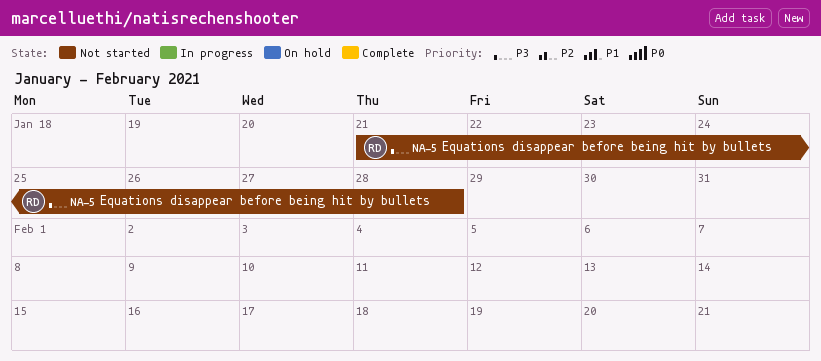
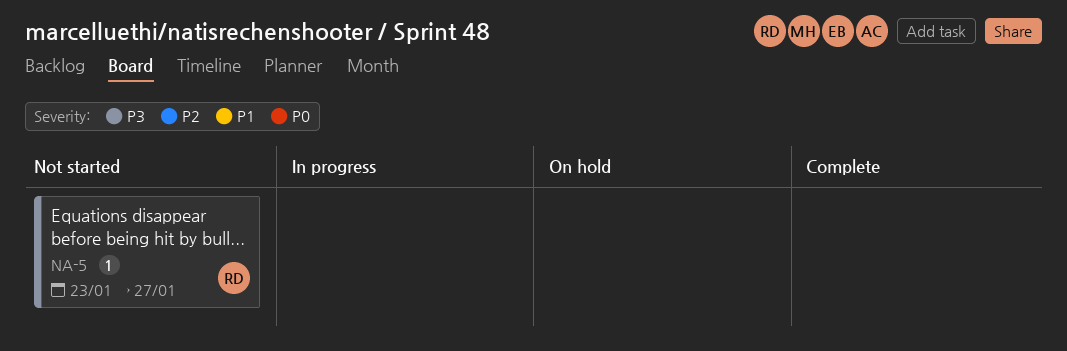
NA-5, start: Jan 21 -> Jan 23
NA-5, due: Jan 28 -> Jan 27

